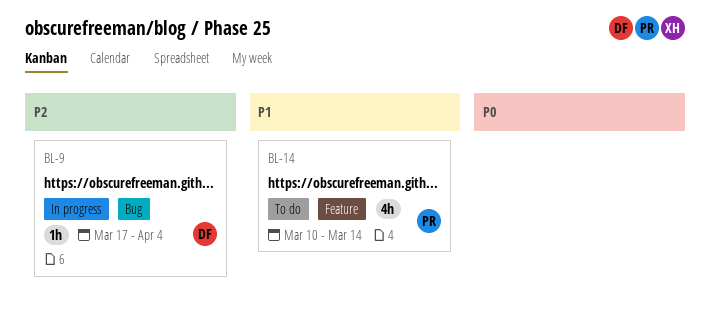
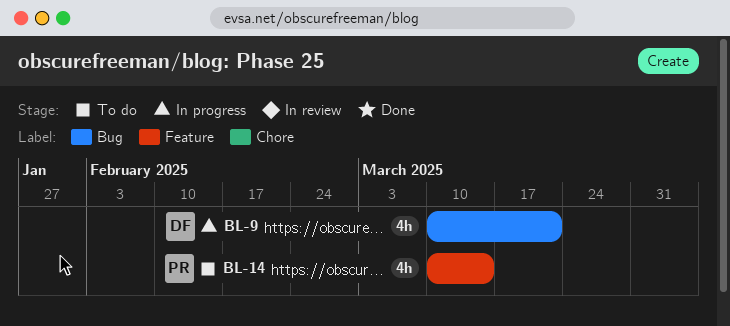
BL-9, estimate: 1h -> 4h
BL-9, start: Mar 17 -> Mar 10
BL-9, due: Apr 4 -> Mar 21

